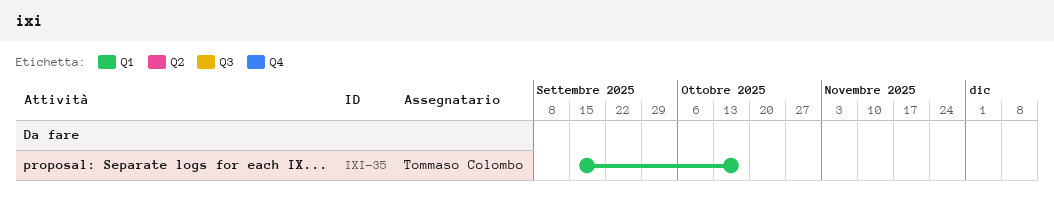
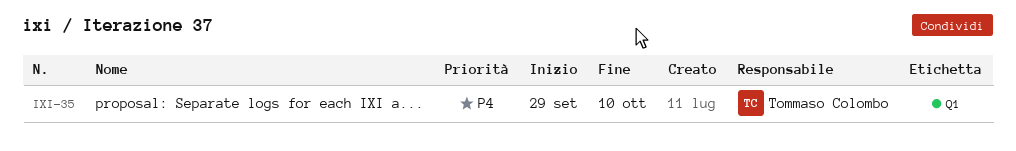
IXI-35, start: Sep 15 -> Sep 29
IXI-35, due: Oct 17 -> Oct 10

